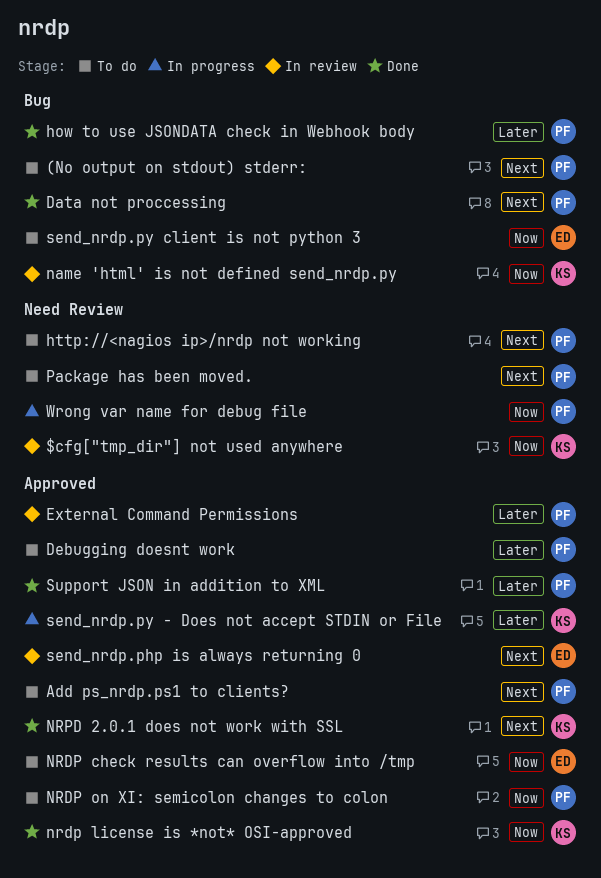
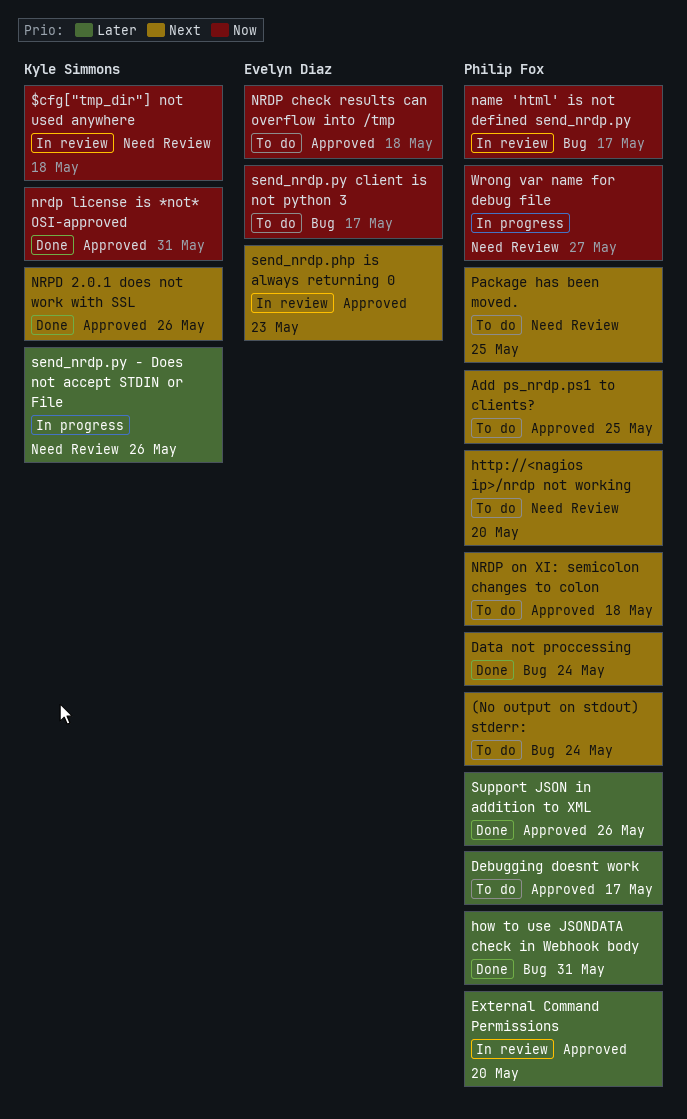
name 'html' is not defined send_nrdp.py, owner: Kyle Simmons -> Philip Fox
NRDP on XI: semicolon changes to colon, priority: Now -> Next
send_nrdp.py - Does not accept STDIN or File, label: Approved -> Need Review

